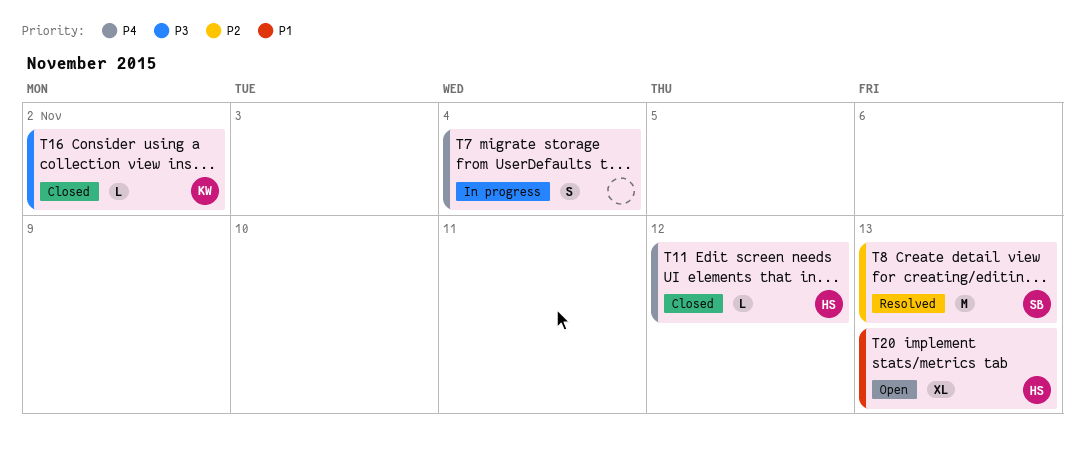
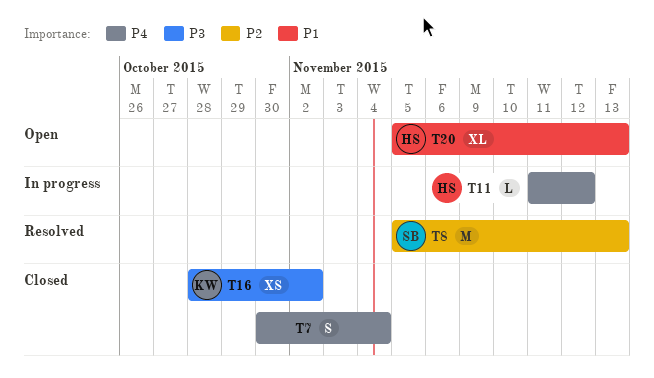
T7, status: In progress -> Closed
T11, status: Closed -> In progress
T16, estimate: L -> XS

